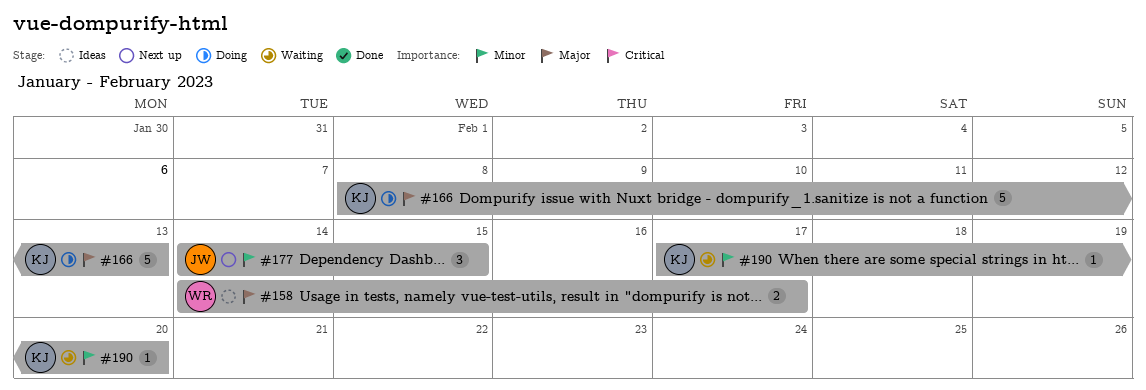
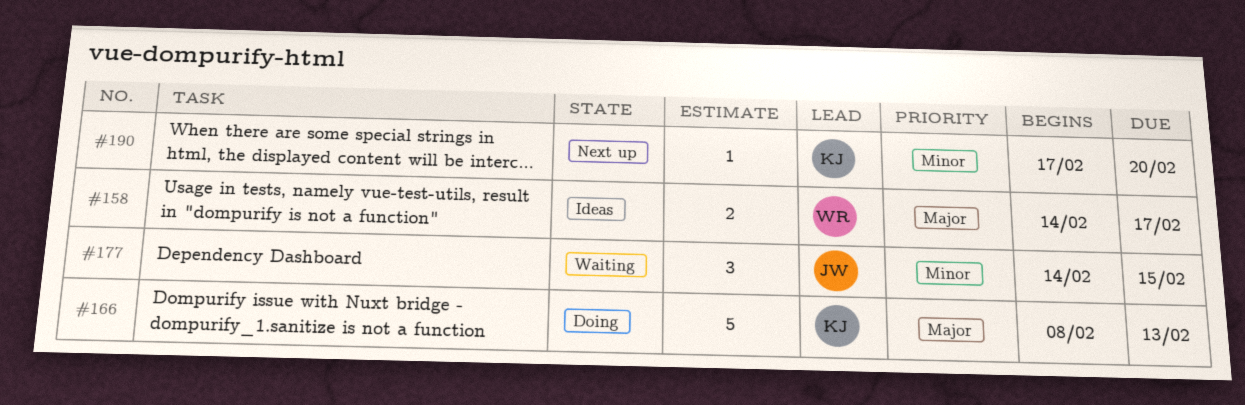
#177, status: Next up -> Waiting
#190, status: Waiting -> Next up

